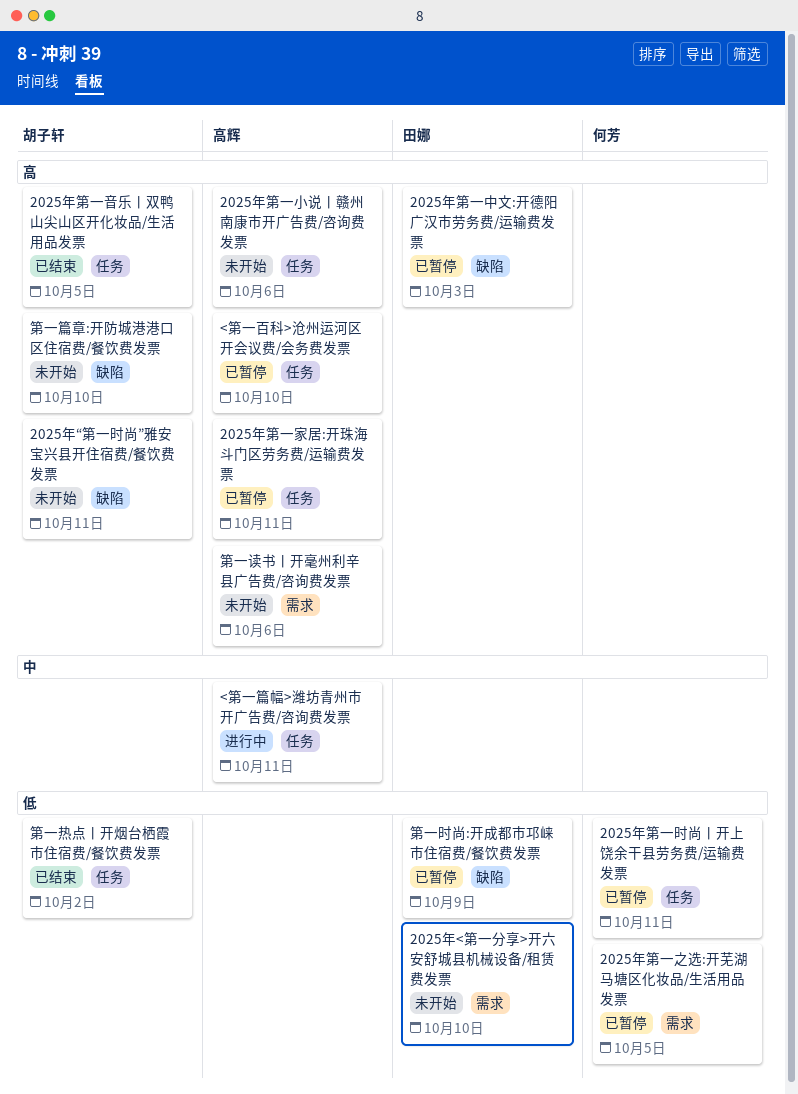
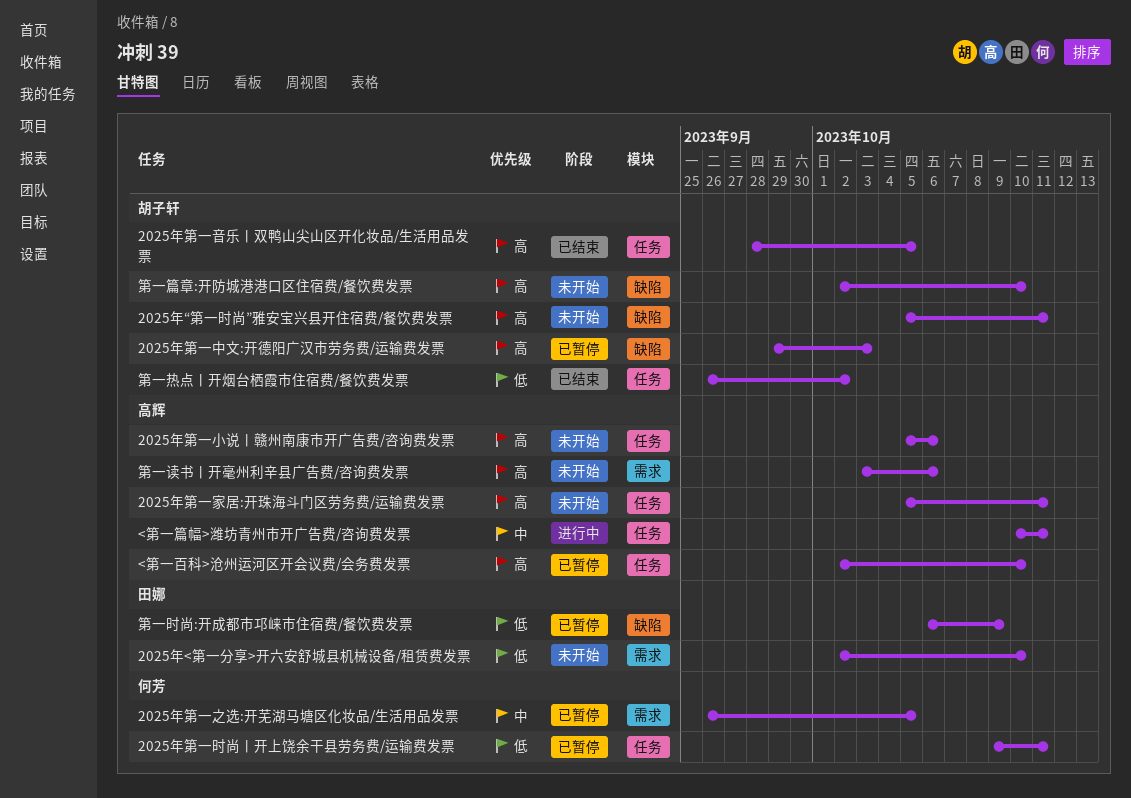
2025年第一中文:开德阳广汉市劳务费/运输费发票, owner: 田娜 -> 胡子轩
2025年第一之选:开芜湖马塘区化妆品/生活用品发票, priority: 低 -> 中
2025年第一家居:开珠海斗门区劳务费/运输费发票, status: 已暂停 -> 未开始

